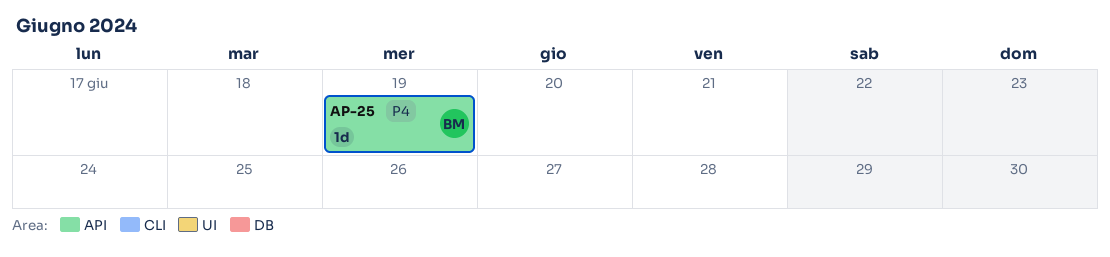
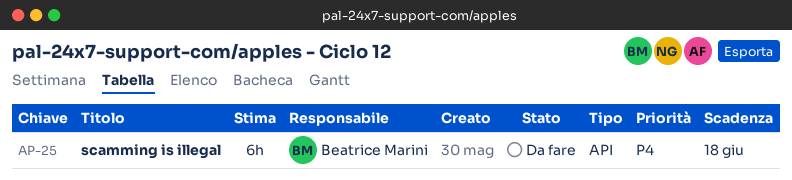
AP-25, estimate: 1d -> 6h
AP-25, due: Jun 19 -> Jun 18

